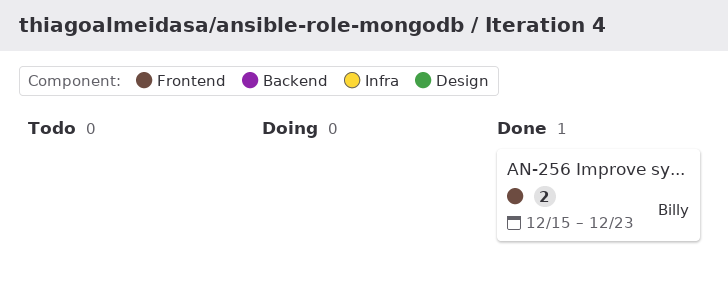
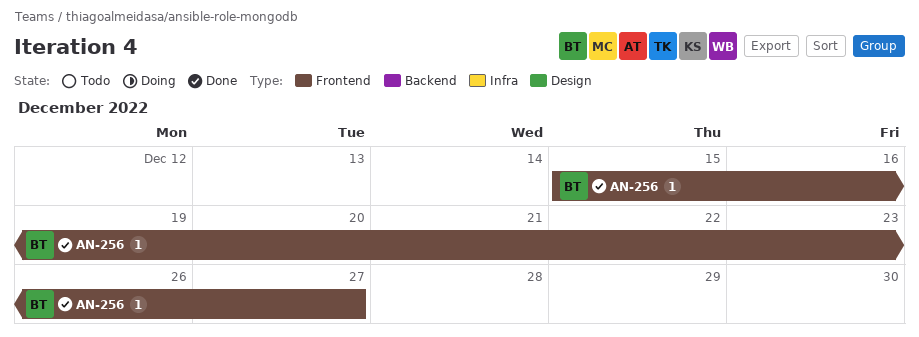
AN-256, estimate: 2 -> 1
AN-256, due: Dec 23 -> Dec 27

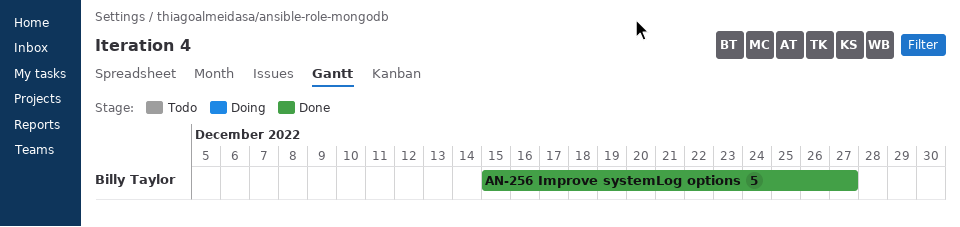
AN-256, estimate: 1 -> 5

